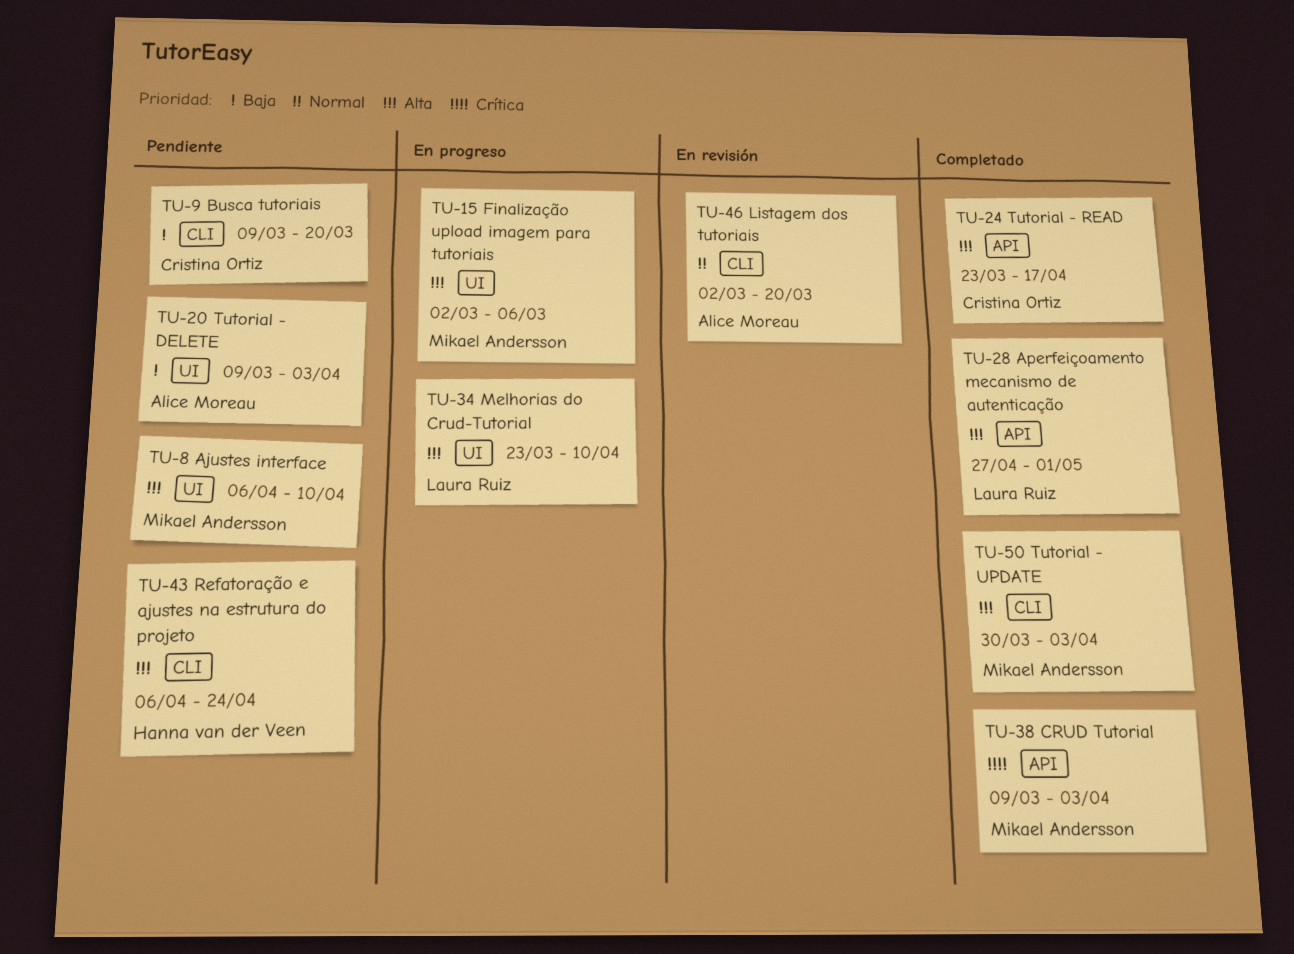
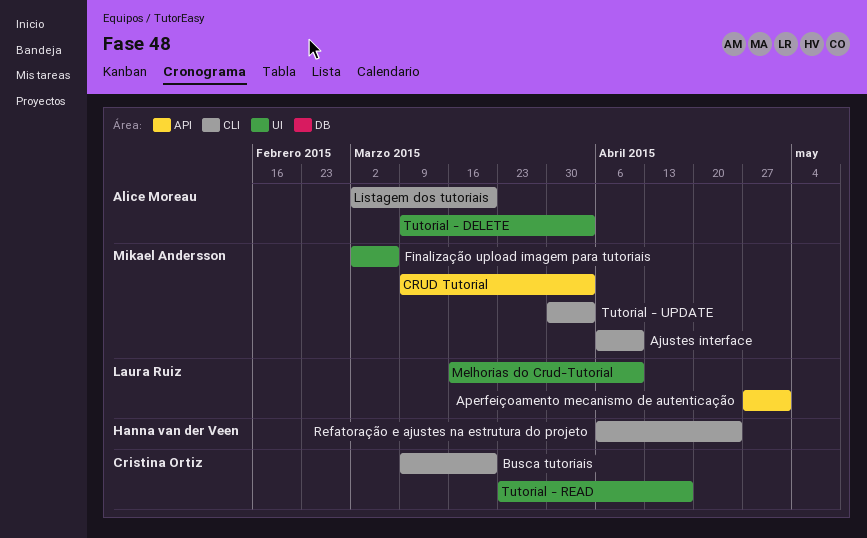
Ajustes interface, label: UI -> CLI
Melhorias do Crud-Tutorial, start: Mar 23 -> Mar 16
Tutorial - READ, label: API -> UI

